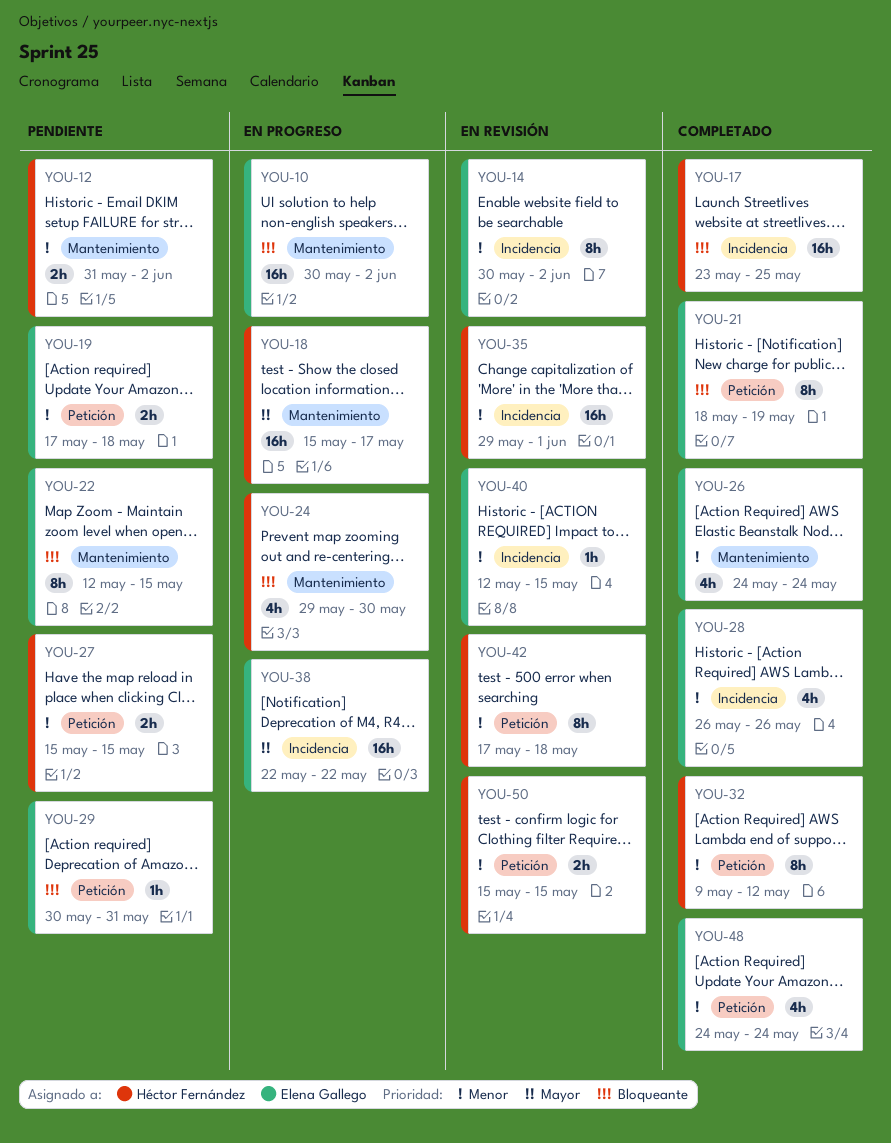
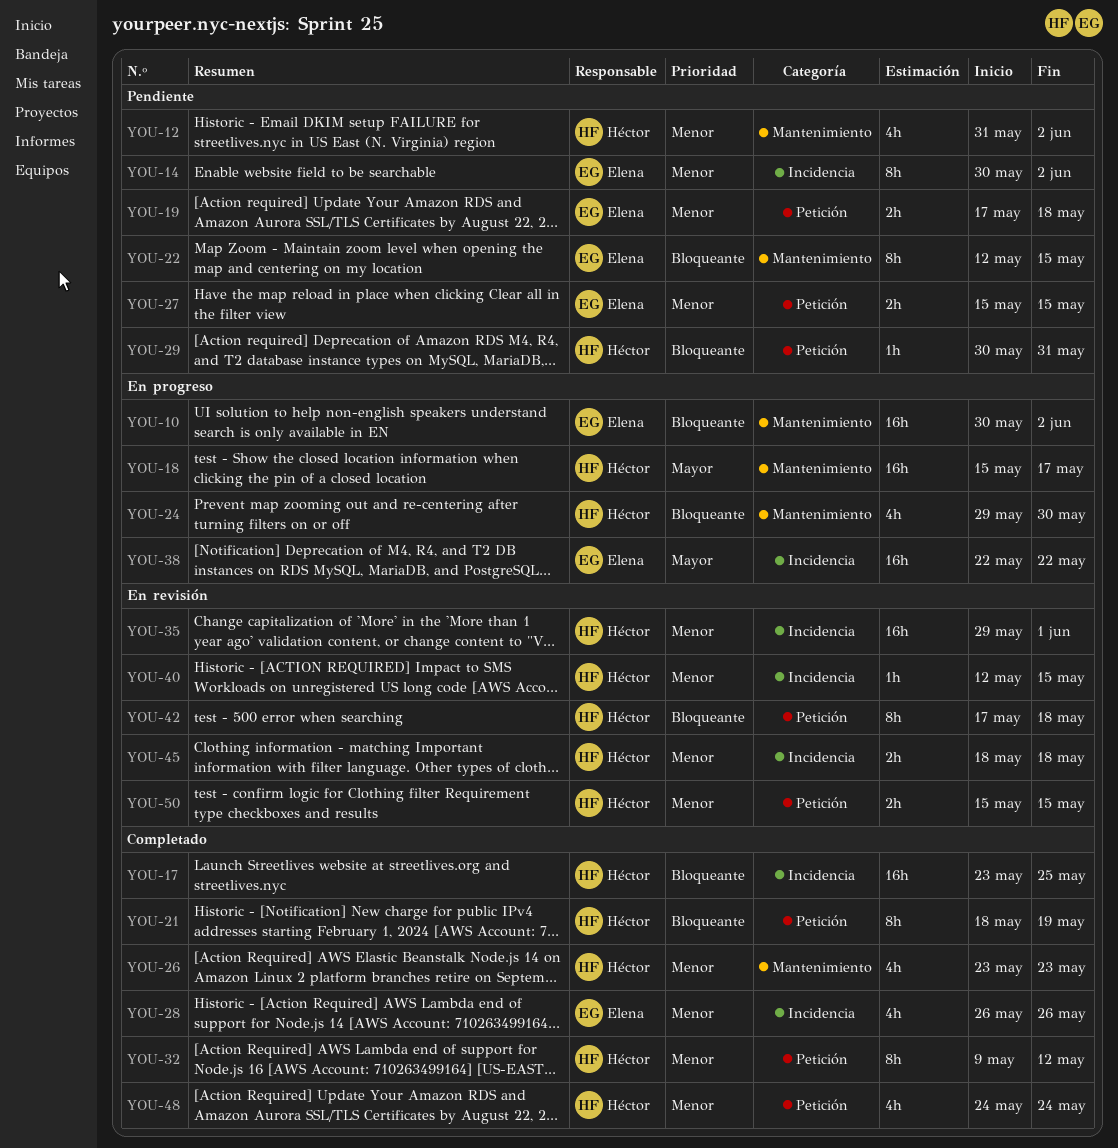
YOU-12, estimate: 2h -> 4h
YOU-14, status: En revisión -> Pendiente
YOU-21, owner: Elena Gallego -> Héctor Fernández
YOU-26, owner: Elena Gallego -> Héctor Fernández
YOU-26, start: May 24 -> May 23
YOU-26, due: May 24 -> May 23
YOU-27, owner: Héctor Fernández -> Elena Gallego
YOU-29, owner: Elena Gallego -> Héctor Fernández
YOU-40, owner: Elena Gallego -> Héctor Fernández
YOU-42, priority: Menor -> Bloqueante
YOU-45: none -> present
YOU-48, owner: Elena Gallego -> Héctor Fernández

